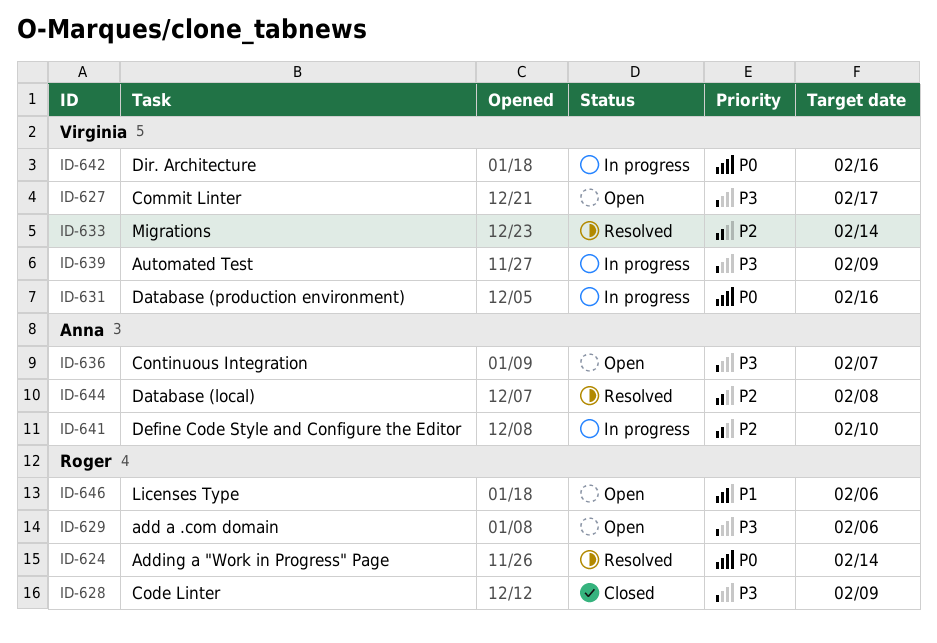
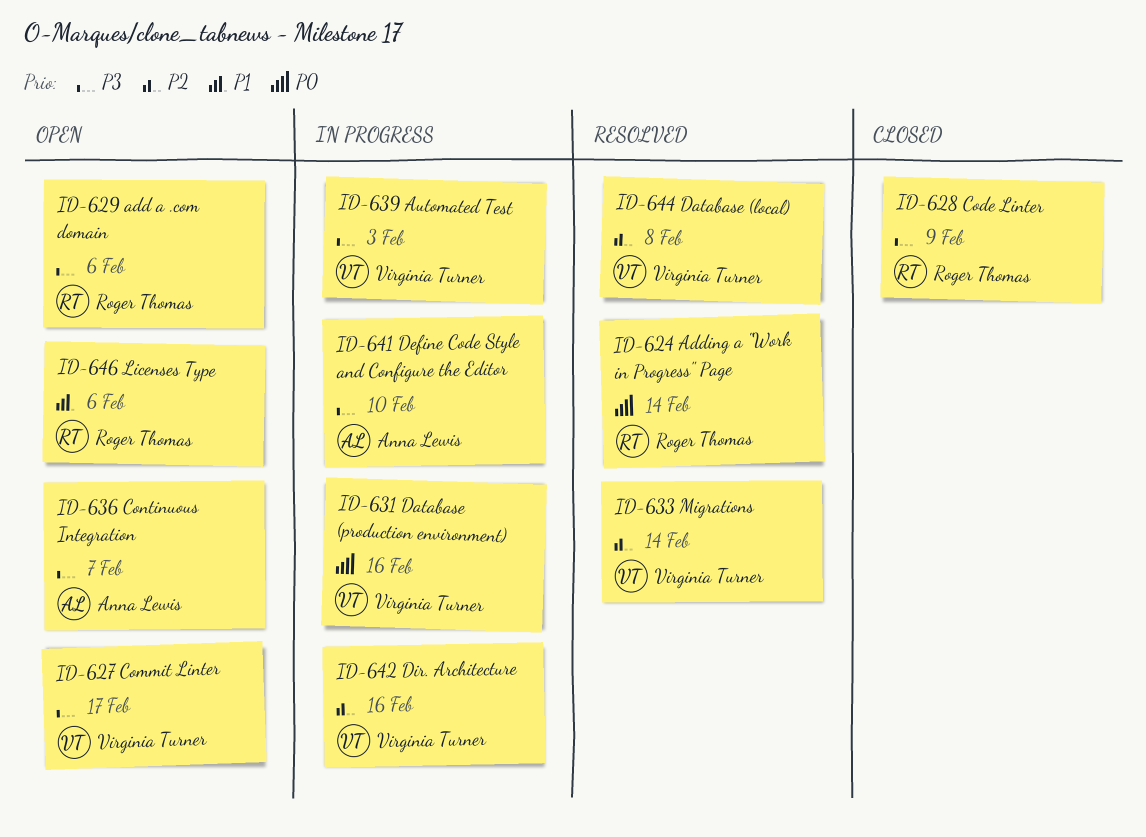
ID-639, due: Feb 9 -> Feb 3
ID-641, priority: P2 -> P3
ID-642, priority: P0 -> P2
ID-644, owner: Anna Lewis -> Virginia Turner

